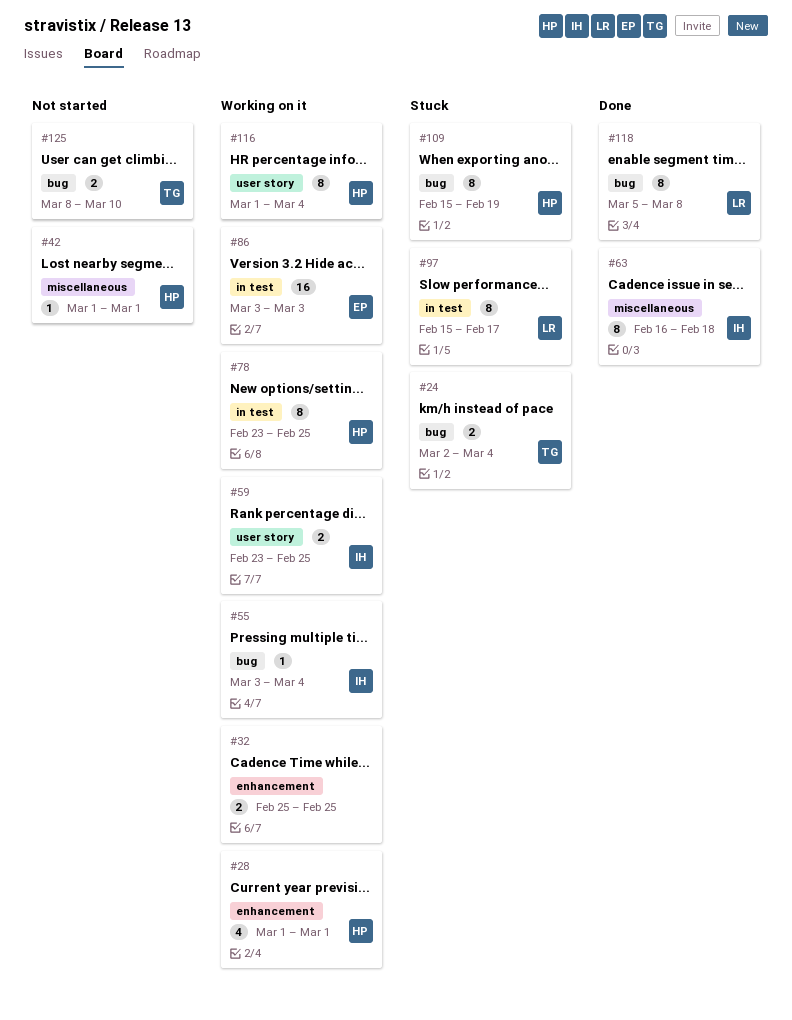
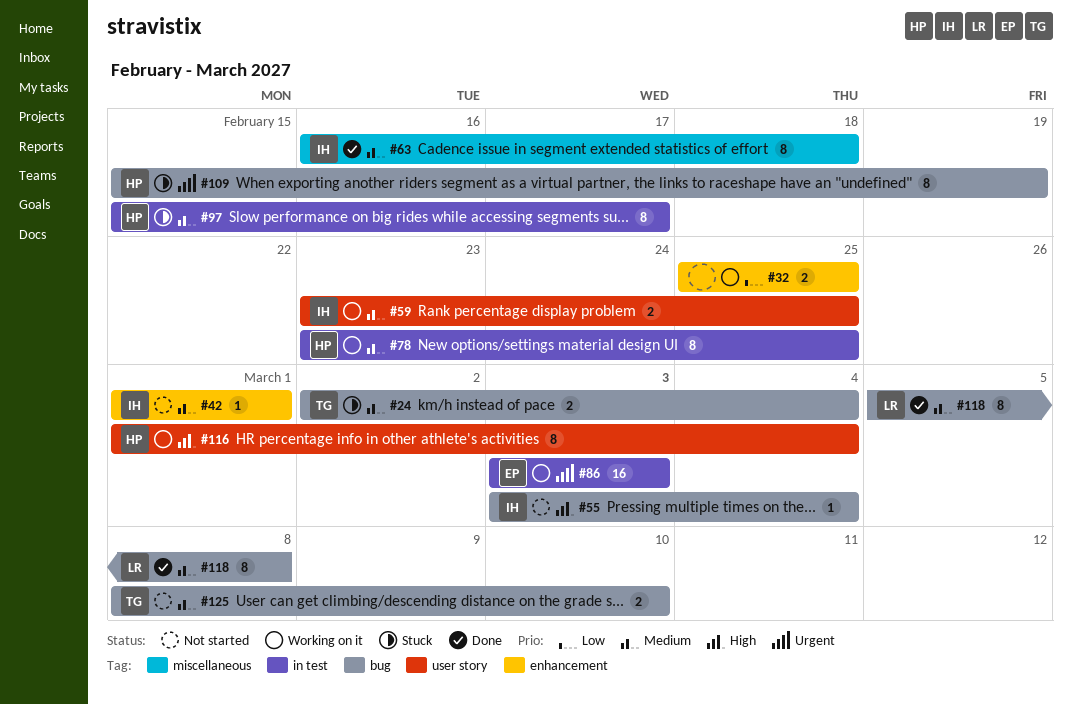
#28: present -> none
#42, owner: HP -> IH
#42, label: miscellaneous -> enhancement
#55, status: Working on it -> Not started
#97, owner: LR -> HP

